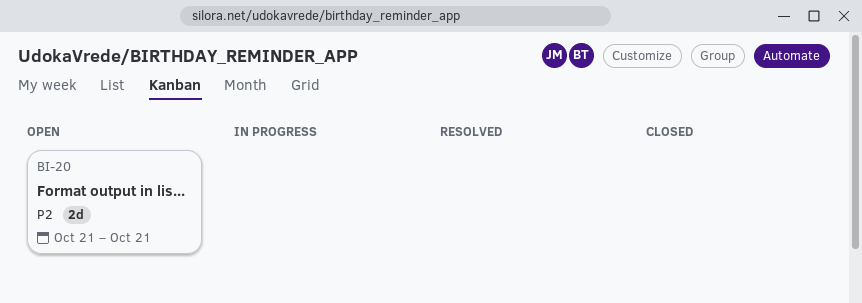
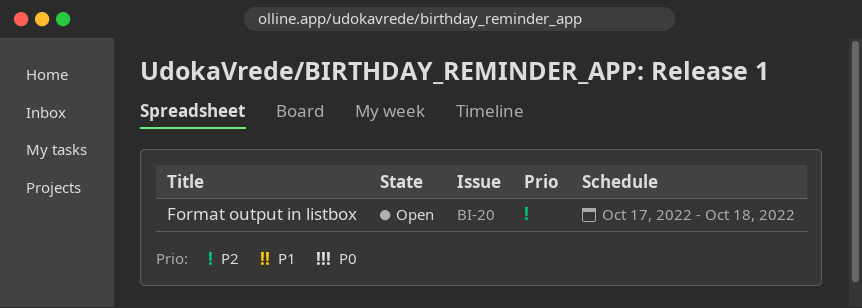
BI-20, start: Oct 21 -> Oct 17
BI-20, due: Oct 21 -> Oct 18

